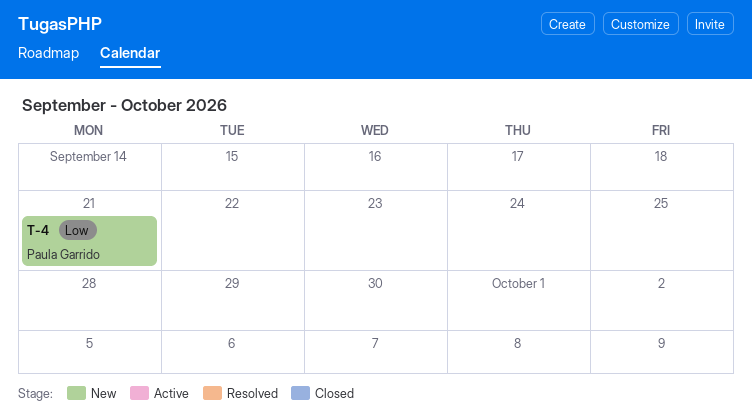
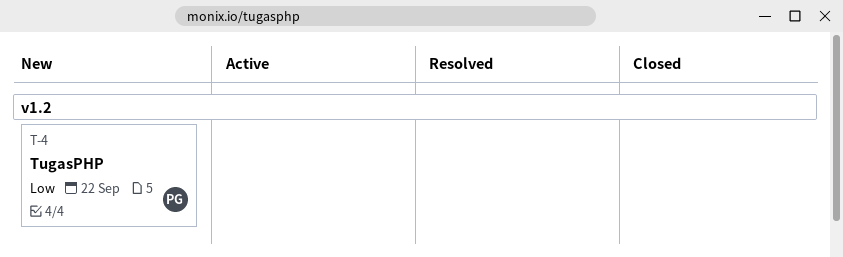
T-4, due: Sep 21 -> Sep 22

